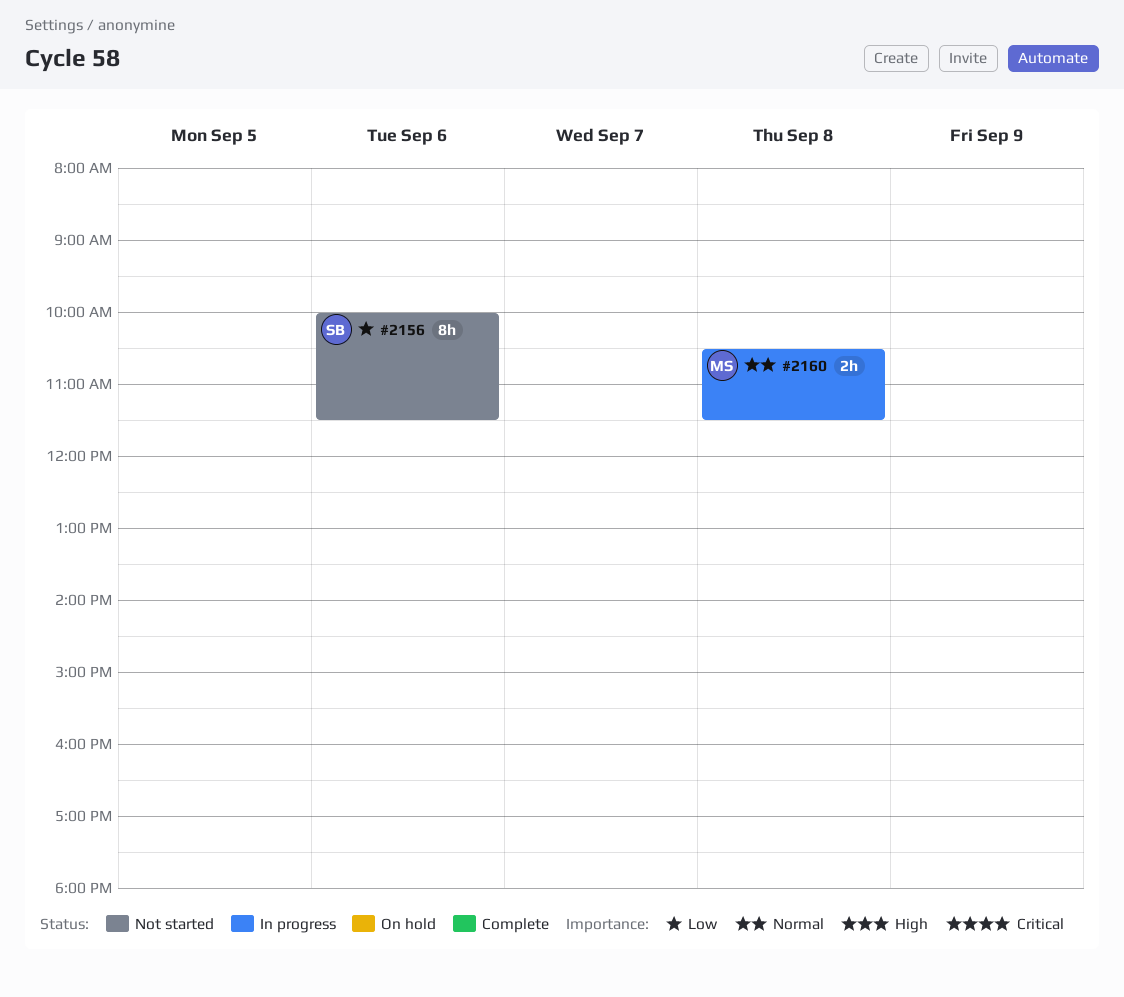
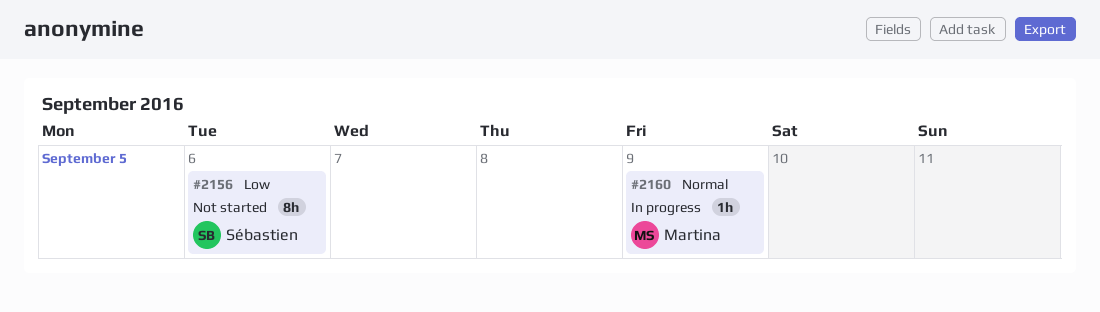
#2160, estimate: 2h -> 1h
#2160, day: Sep 8 -> Sep 9

